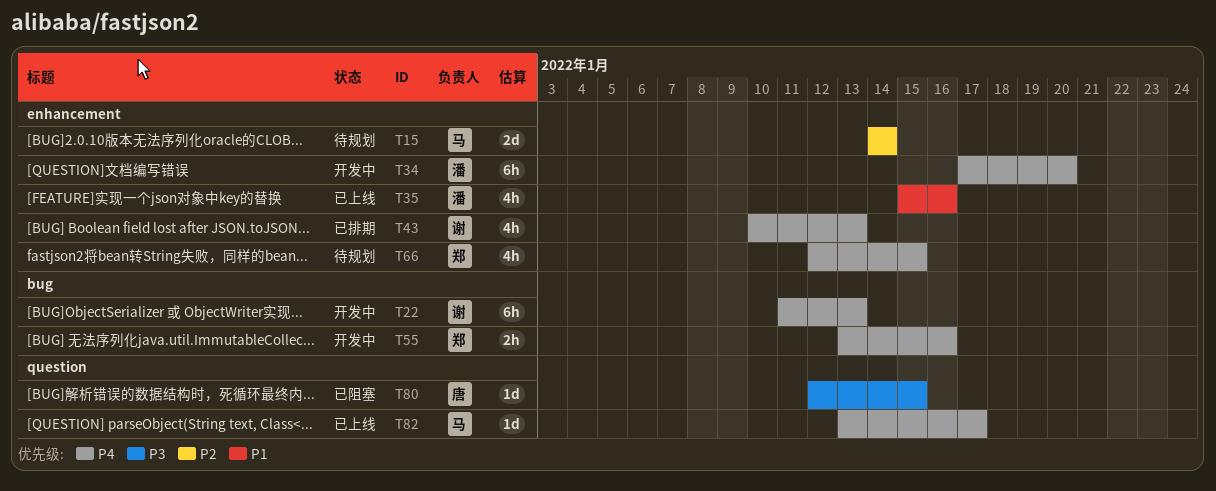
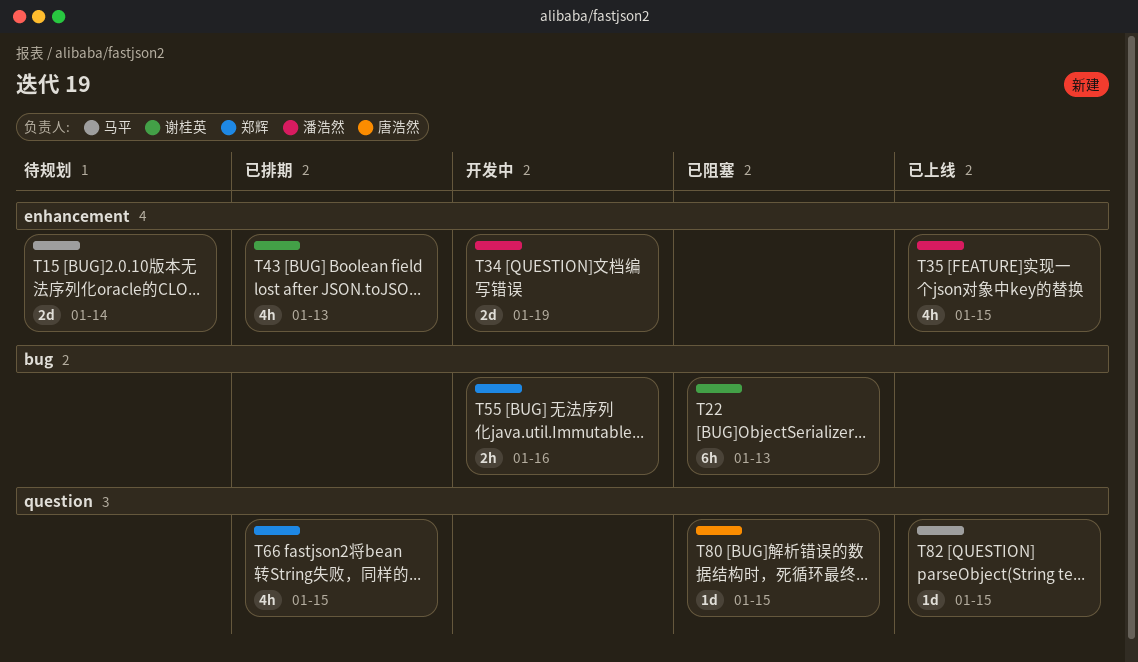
T22, status: 开发中 -> 已阻塞
T34, estimate: 6h -> 2d
T34, due: Jan 20 -> Jan 19
T35, due: Jan 16 -> Jan 15
T66, status: 待规划 -> 已排期
T66, label: enhancement -> question
T82, due: Jan 17 -> Jan 15

